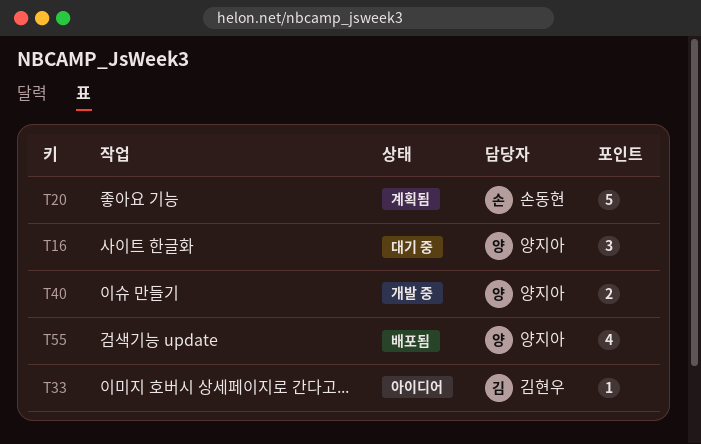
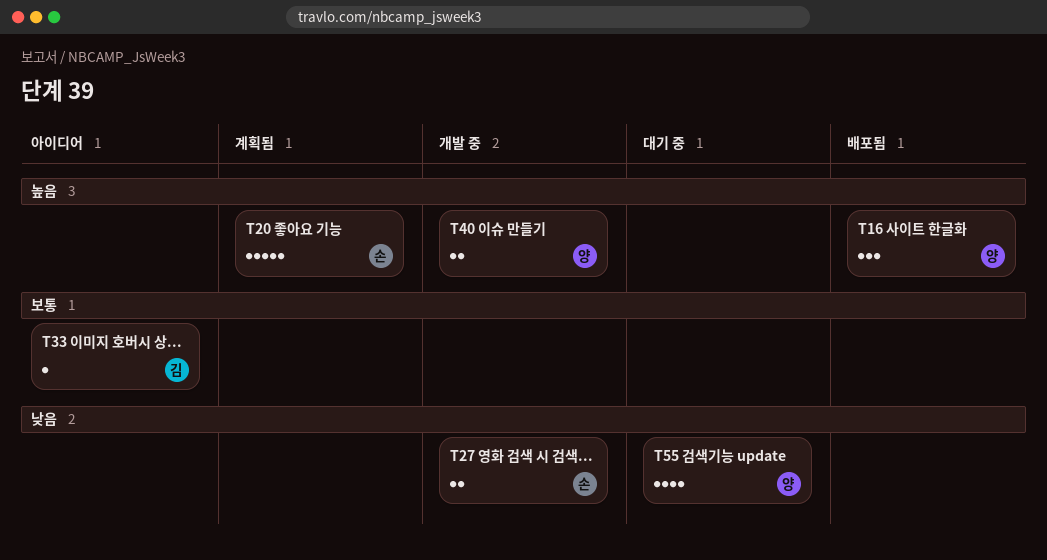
T16, status: 대기 중 -> 배포됨
T27: none -> present
T55, status: 배포됨 -> 대기 중

